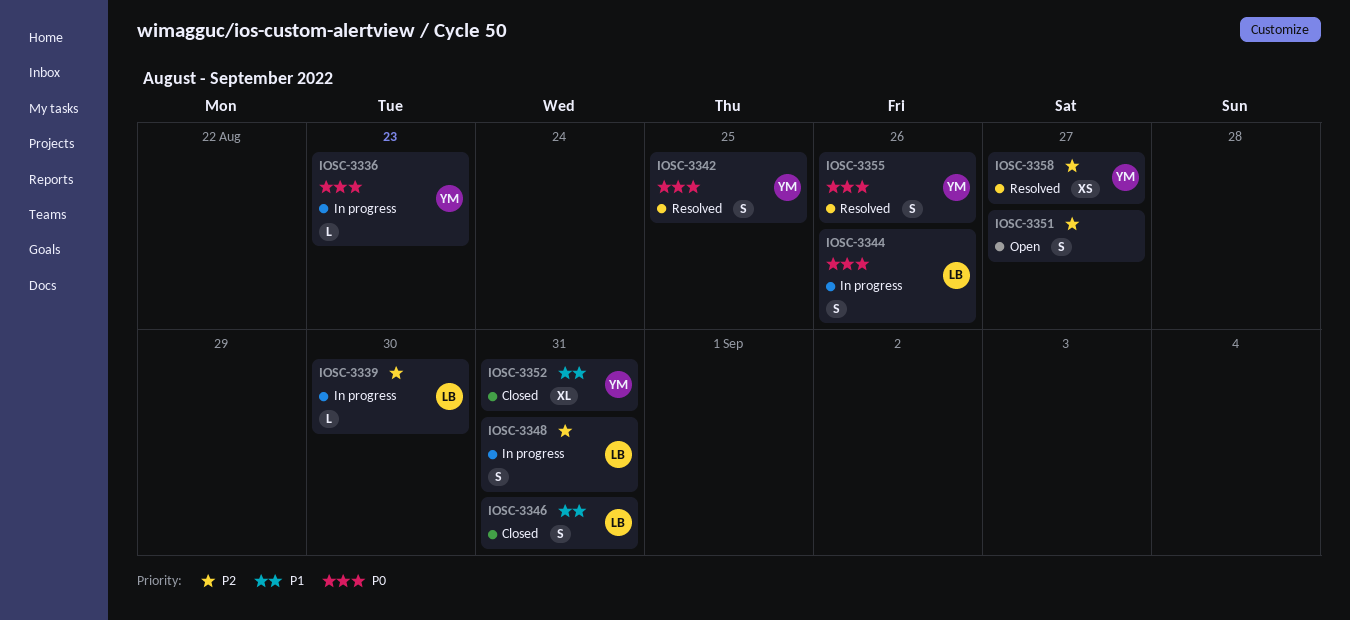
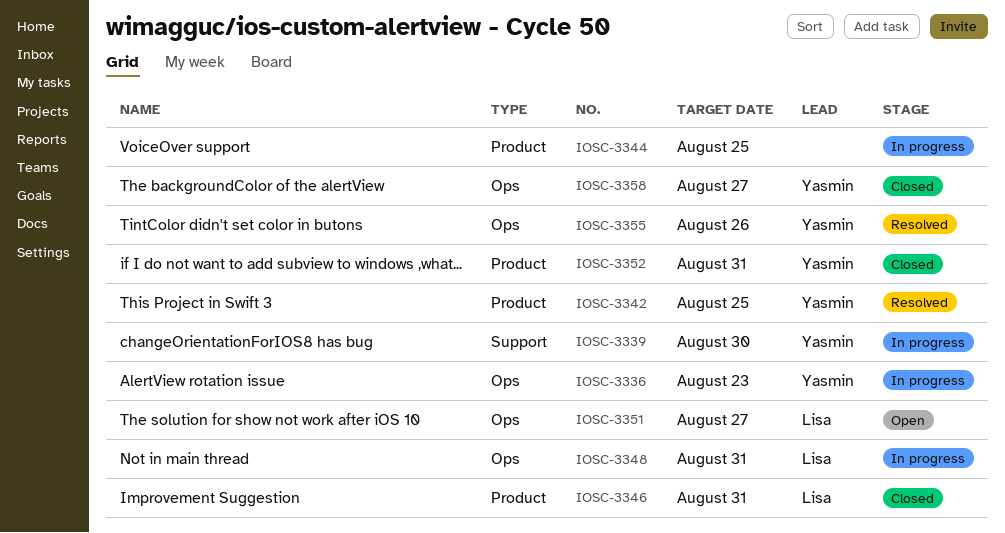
IOSC-3339, owner: Lisa -> Yasmin
IOSC-3344, owner: Lisa -> none
IOSC-3344, due: Aug 26 -> Aug 25
IOSC-3351, owner: none -> Lisa
IOSC-3358, status: Resolved -> Closed

